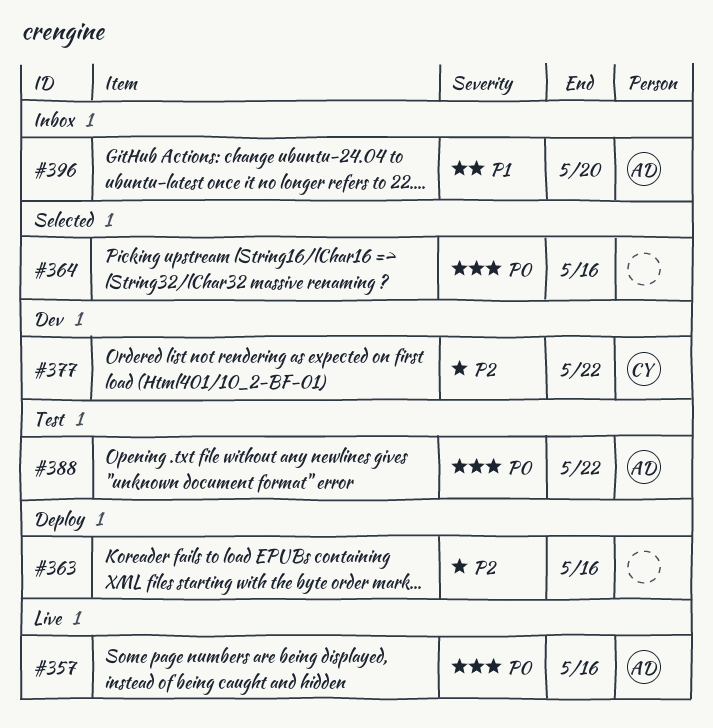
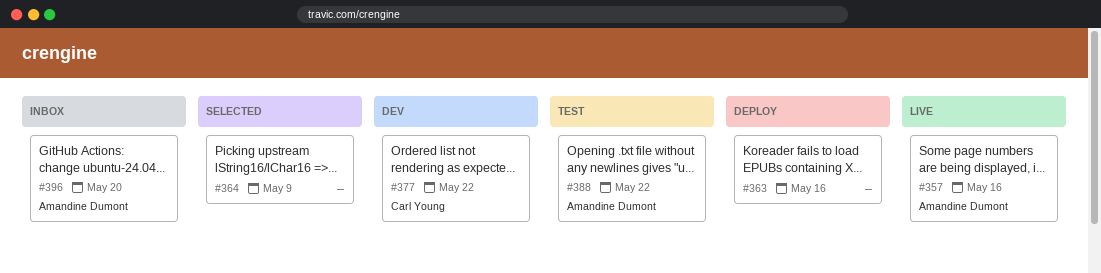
#364, due: May 16 -> May 9

